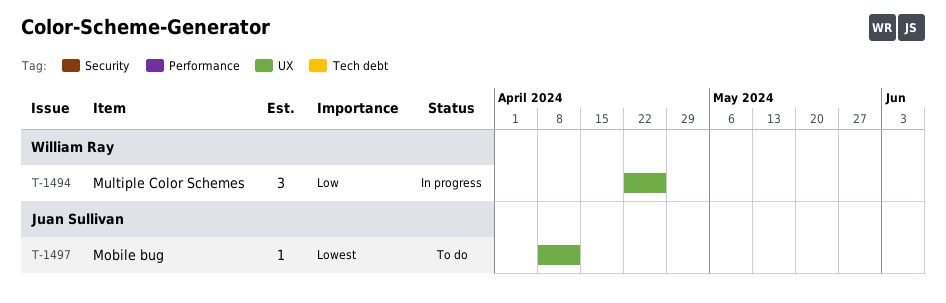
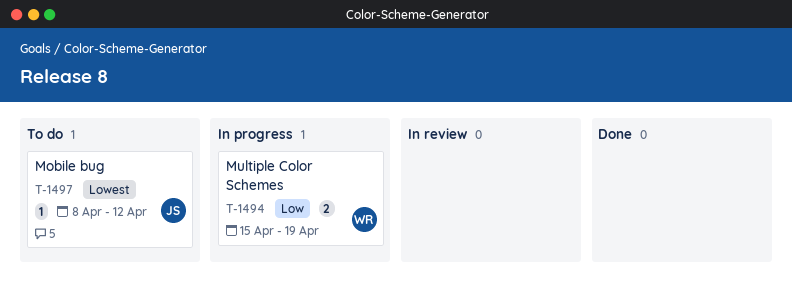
T-1494, estimate: 3 -> 2
T-1494, start: Apr 22 -> Apr 15
T-1494, due: Apr 26 -> Apr 19

